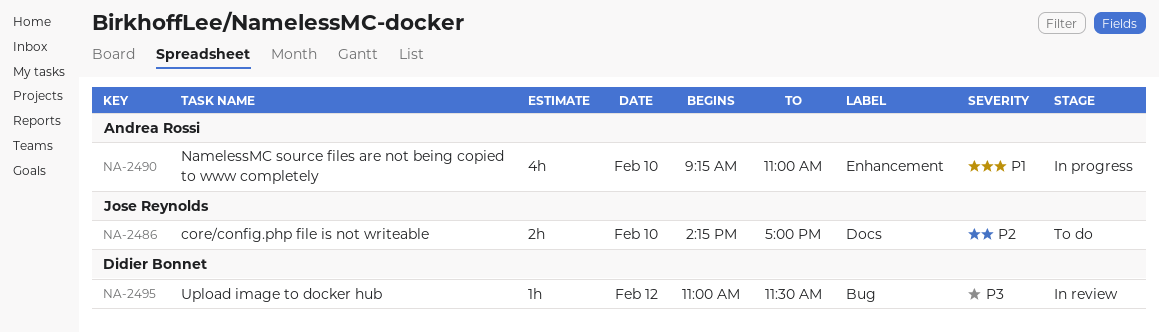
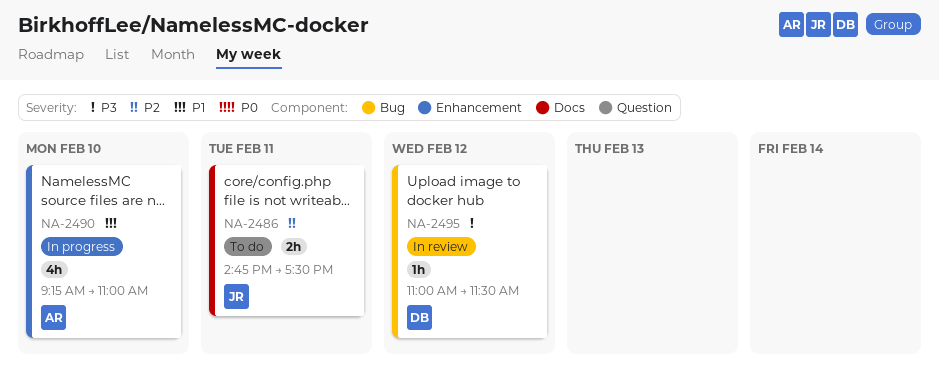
NA-2486, day: Feb 10 -> Feb 11
NA-2486, begins: 14:15 -> 14:45
NA-2486, ends: 17:00 -> 17:30

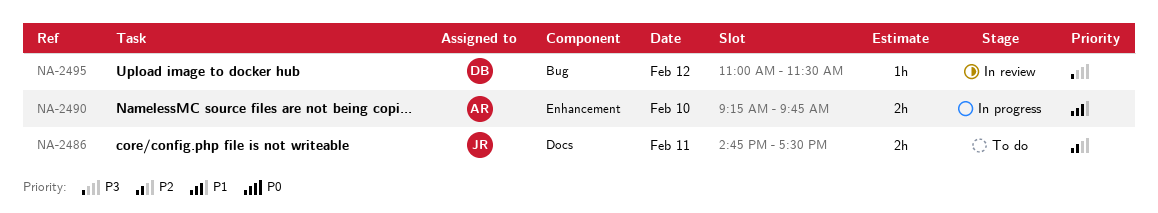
NA-2490, estimate: 4h -> 2h
NA-2490, ends: 11:00 -> 09:45

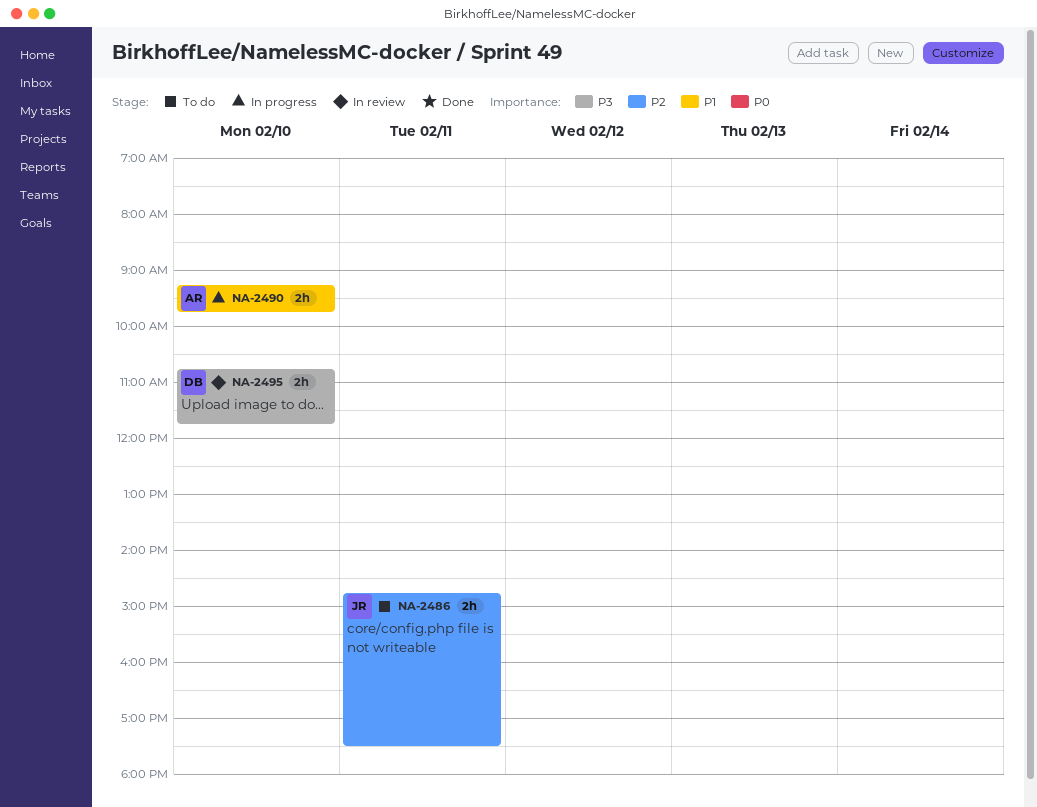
NA-2495, estimate: 1h -> 2h
NA-2495, day: Feb 12 -> Feb 10
NA-2495, begins: 11:00 -> 10:45
NA-2495, ends: 11:30 -> 11:45

